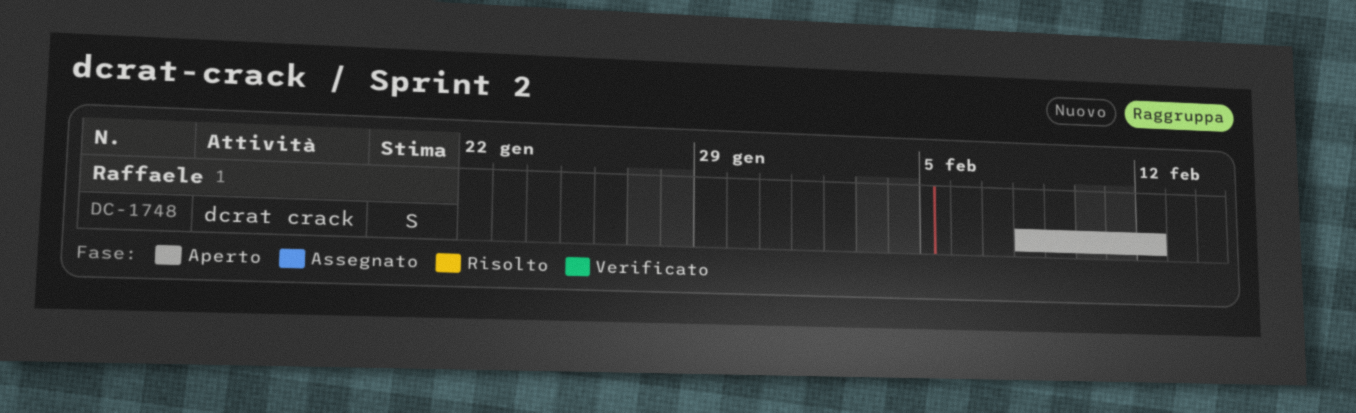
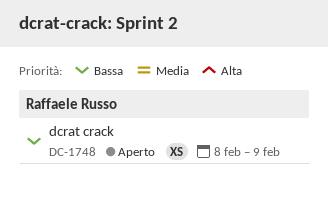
DC-1748, estimate: S -> XS
DC-1748, due: Feb 12 -> Feb 9

